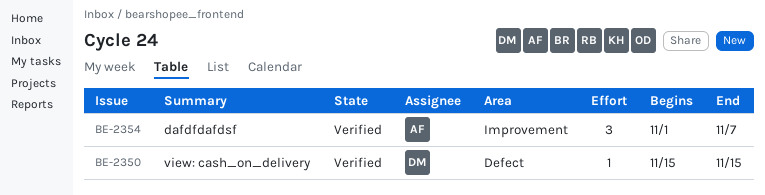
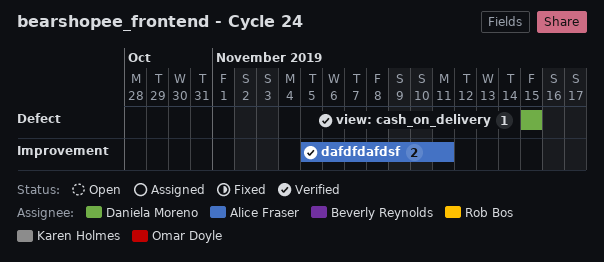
dafdfdafdsf, estimate: 3 -> 2
dafdfdafdsf, start: Nov 1 -> Nov 5
dafdfdafdsf, due: Nov 7 -> Nov 11

